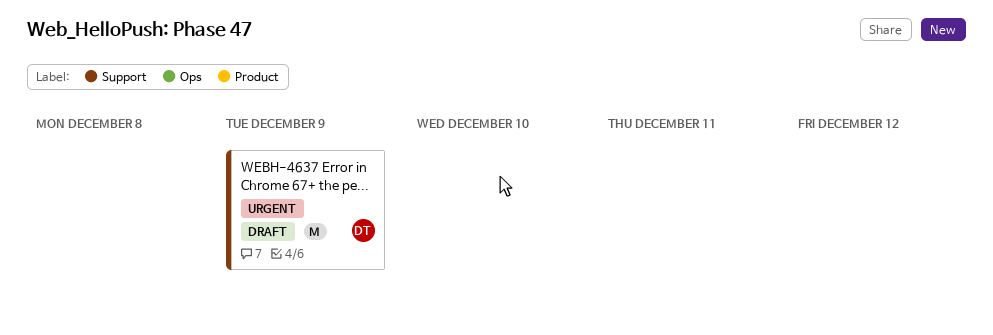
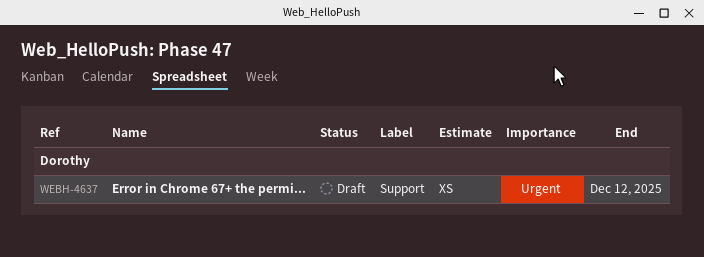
WEBH-4637, estimate: M -> XS
WEBH-4637, due: Dec 9 -> Dec 12

